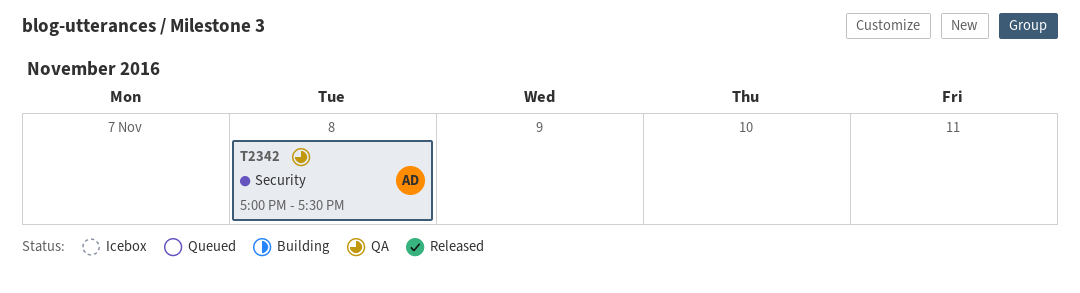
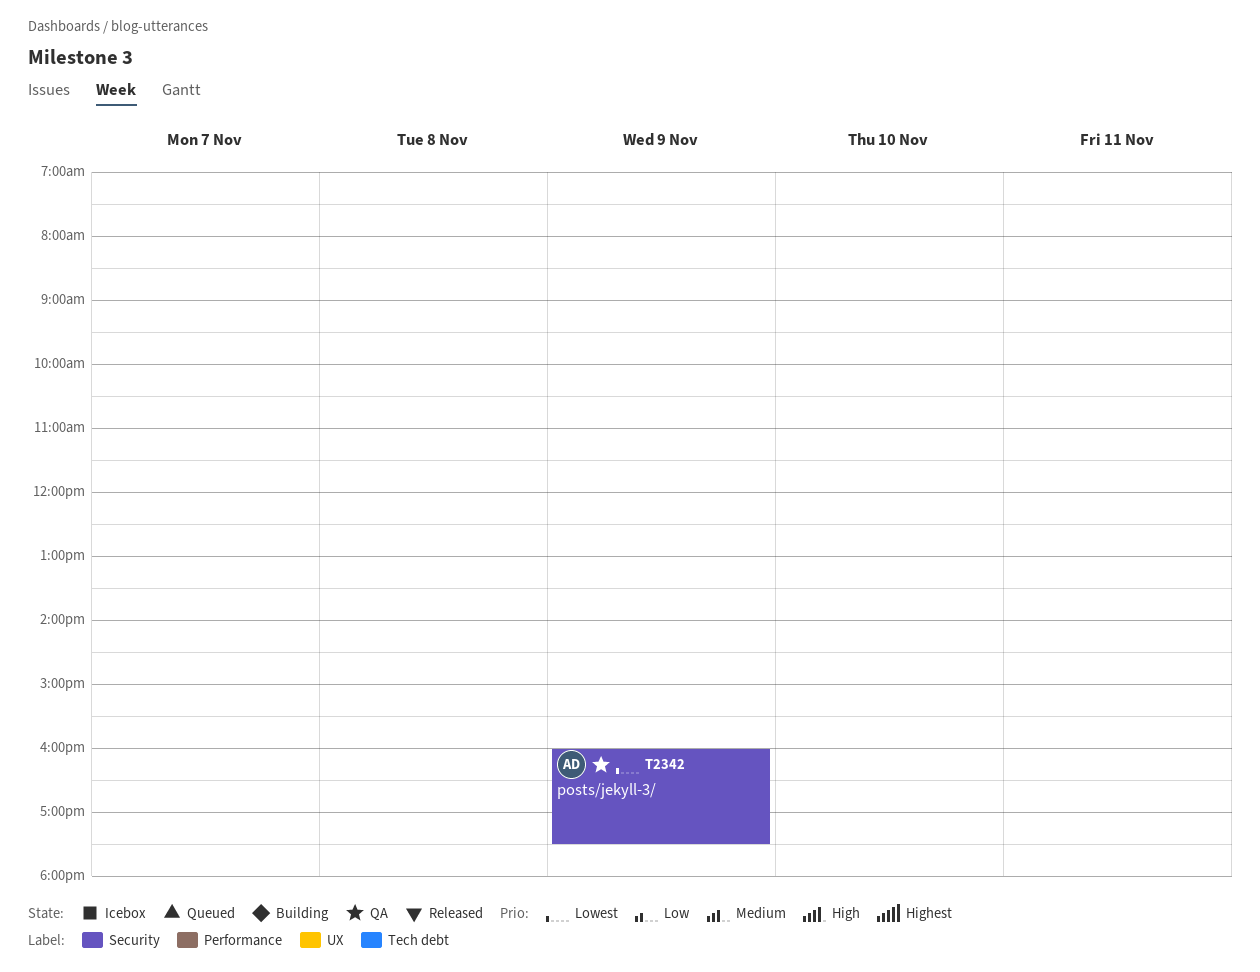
T2342, day: Nov 8 -> Nov 9
T2342, begins: 17:00 -> 16:00

